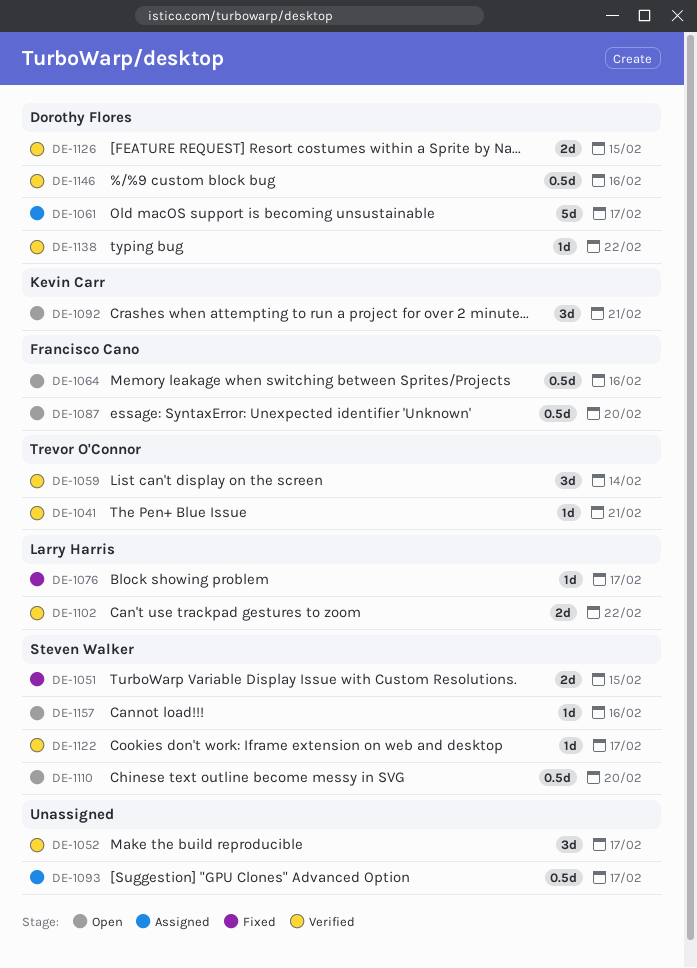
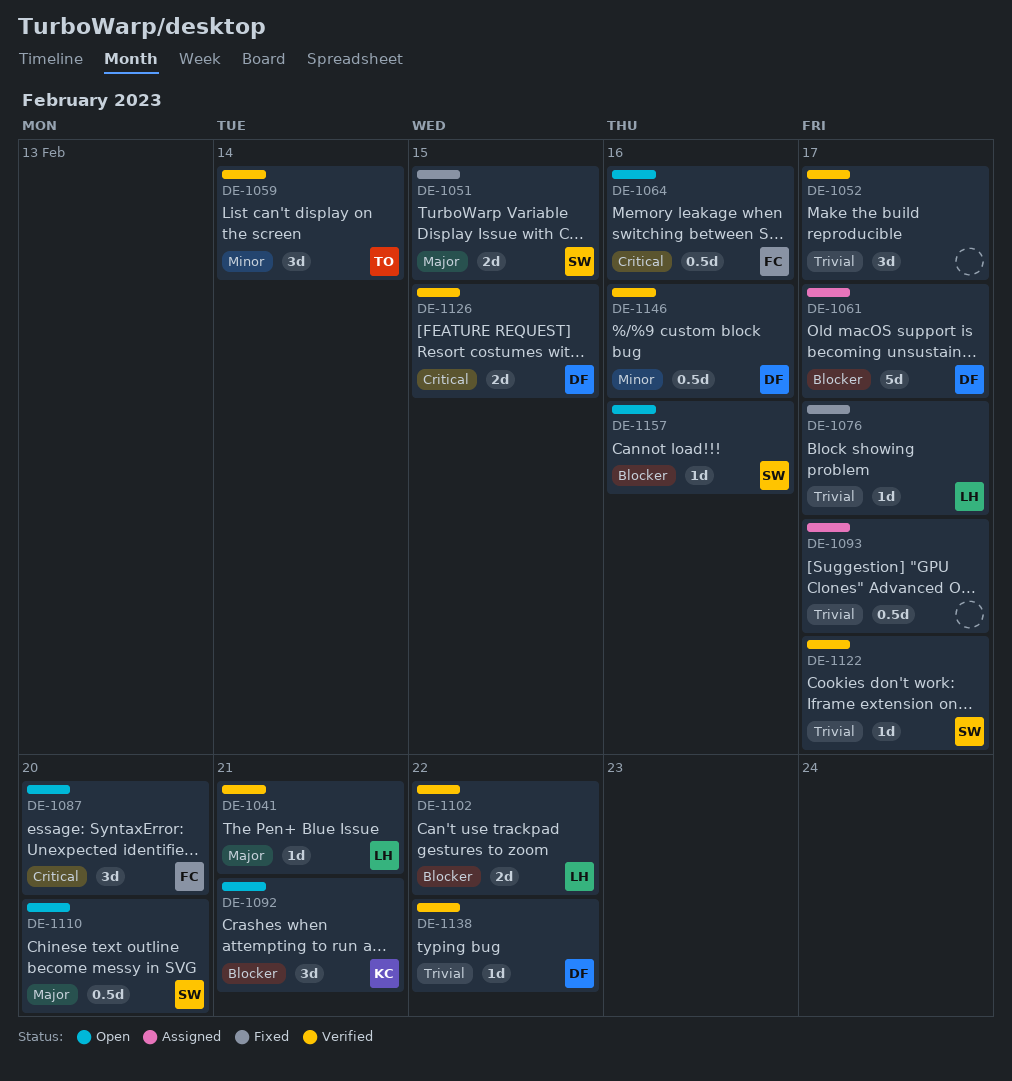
DE-1041, owner: Trevor O'Connor -> Larry Harris
DE-1087, estimate: 0.5d -> 3d

